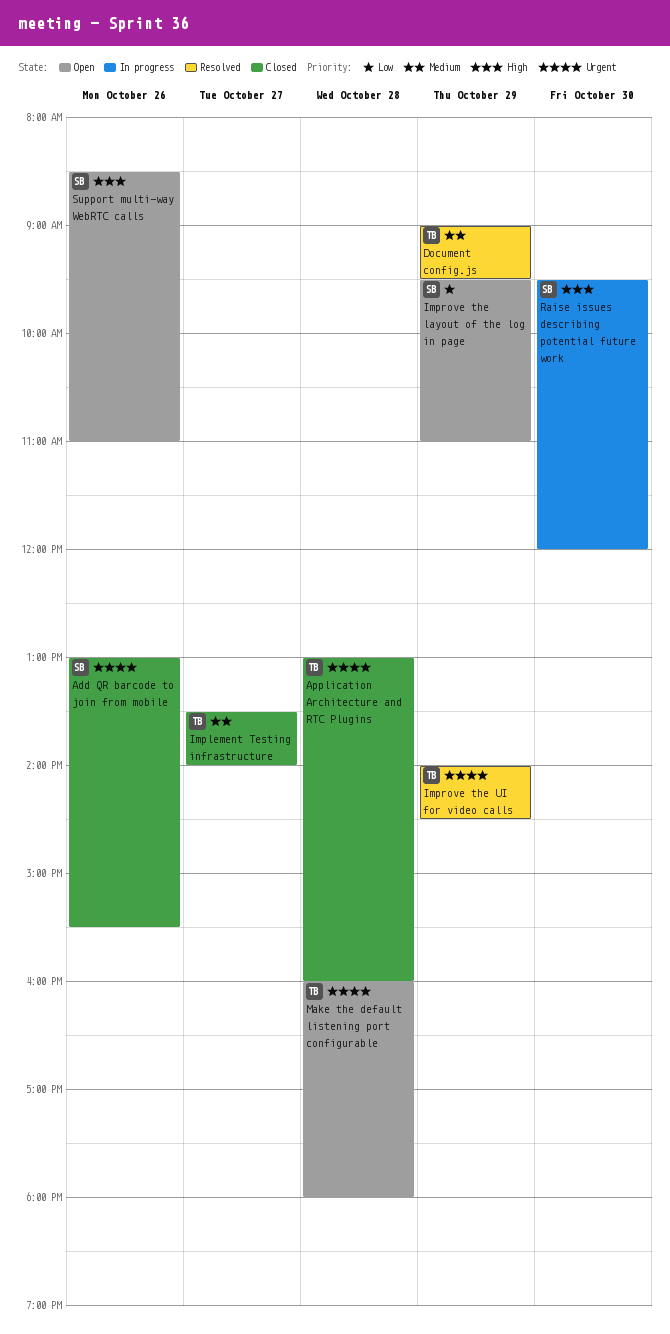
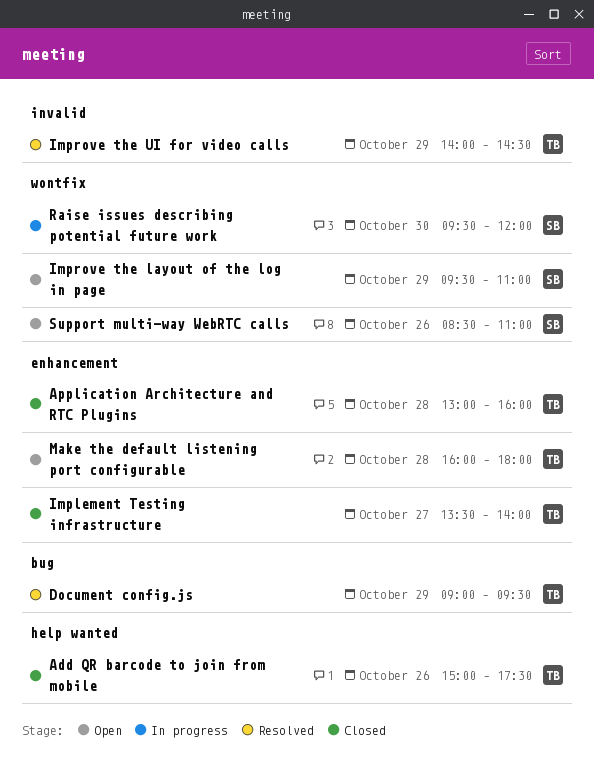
Add QR barcode to join from mobile, owner: SB -> TB
Add QR barcode to join from mobile, begins: 13:00 -> 15:00
Add QR barcode to join from mobile, ends: 15:30 -> 17:30

